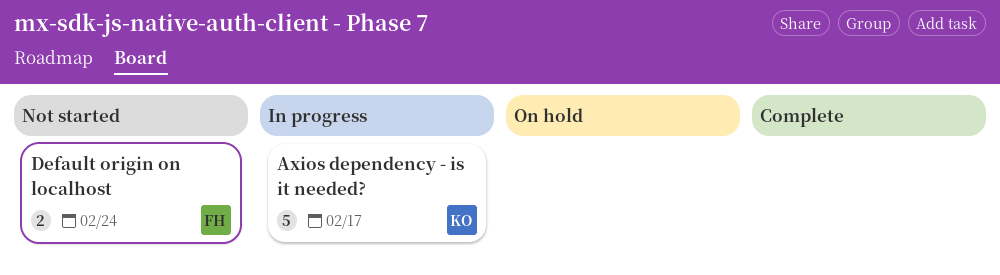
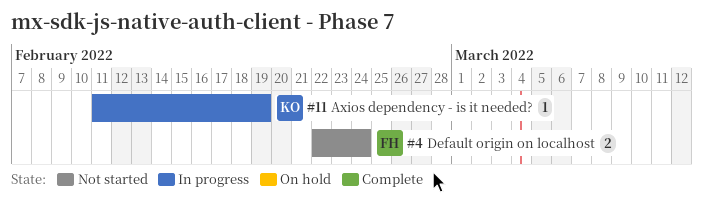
Axios dependency - is it needed?, estimate: 5 -> 1
Axios dependency - is it needed?, due: Feb 17 -> Feb 19

